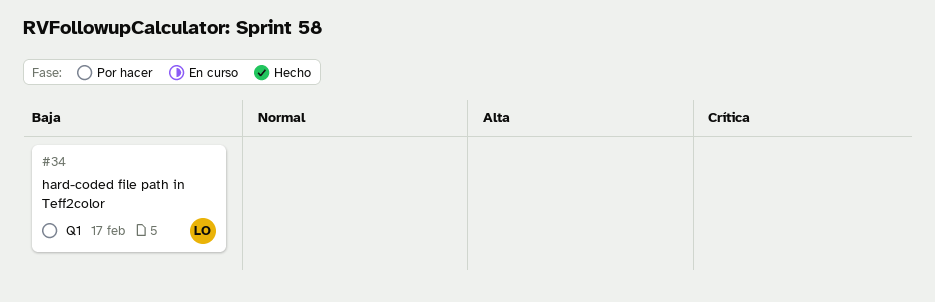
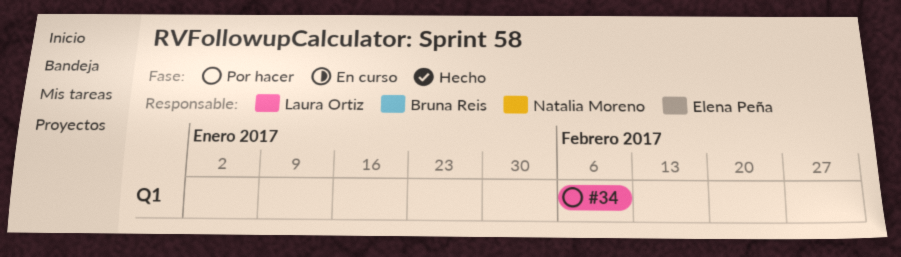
#34, due: Feb 17 -> Feb 10

